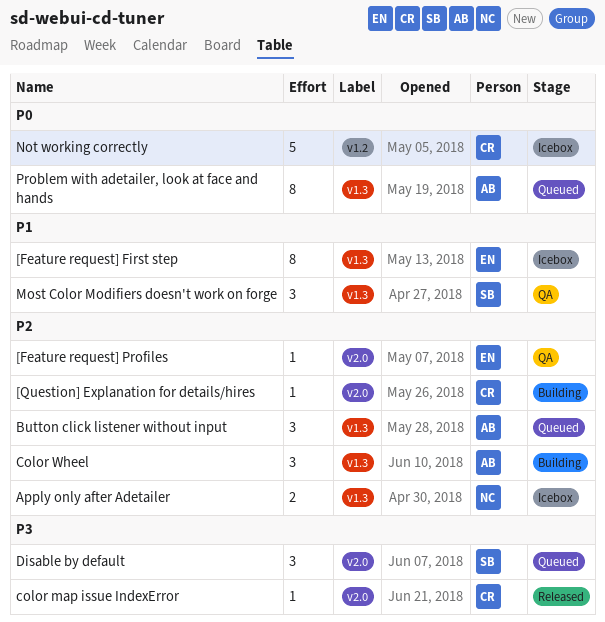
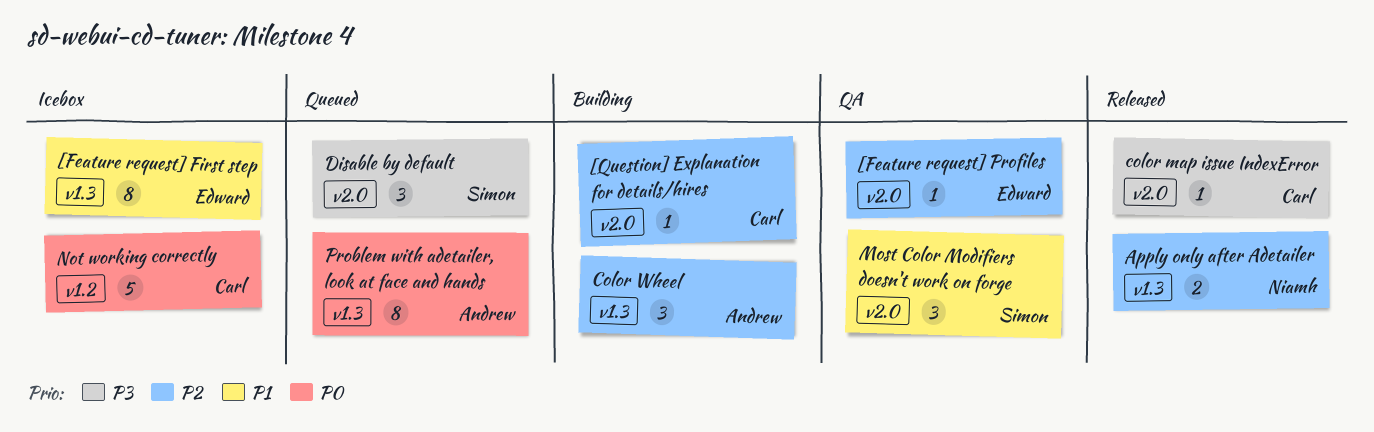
Apply only after Adetailer, status: Icebox -> Released
Button click listener without input: present -> none
Most Color Modifiers doesn't work on forge, label: v1.3 -> v2.0

